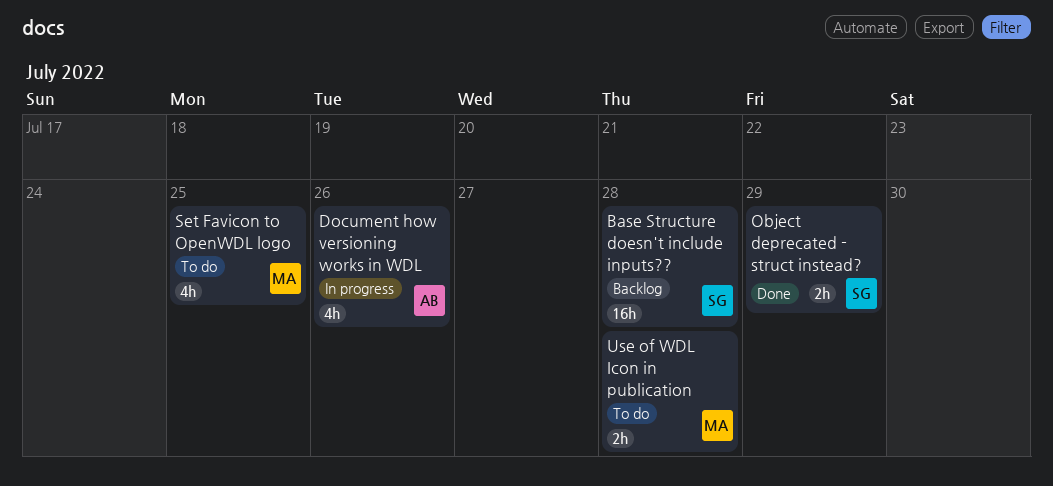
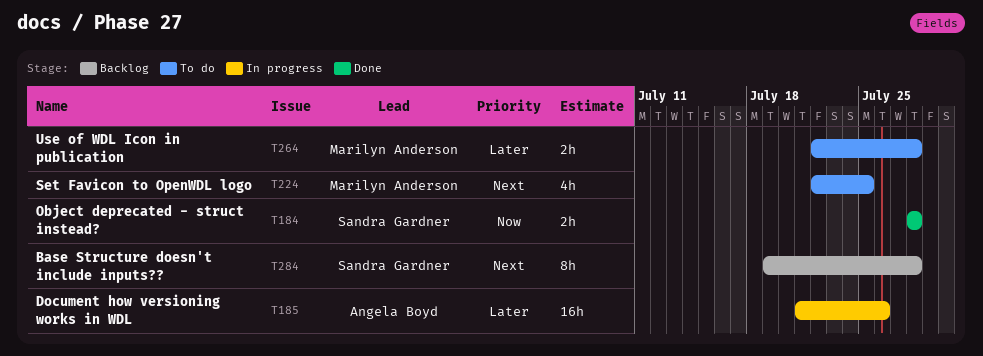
Base Structure doesn't include inputs??, estimate: 16h -> 8h
Document how versioning works in WDL, estimate: 4h -> 16h
Object deprecated - struct instead?, due: Jul 29 -> Jul 28

